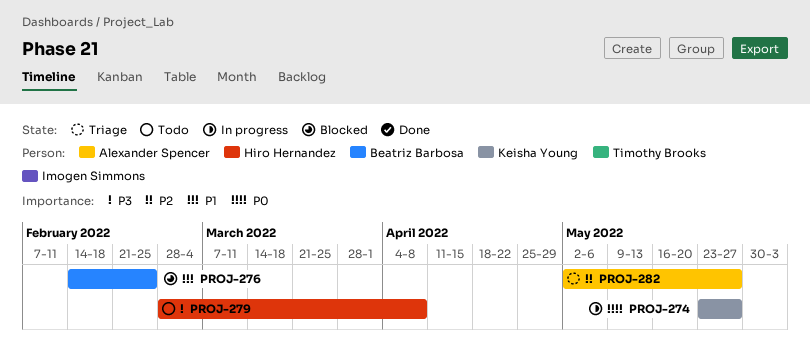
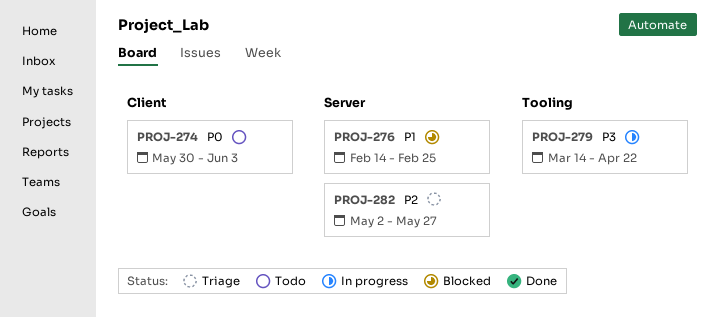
PROJ-274, status: In progress -> Todo
PROJ-274, start: May 23 -> May 30
PROJ-274, due: May 27 -> Jun 3
PROJ-279, status: Todo -> In progress
PROJ-279, start: Feb 28 -> Mar 14
PROJ-279, due: Apr 8 -> Apr 22

